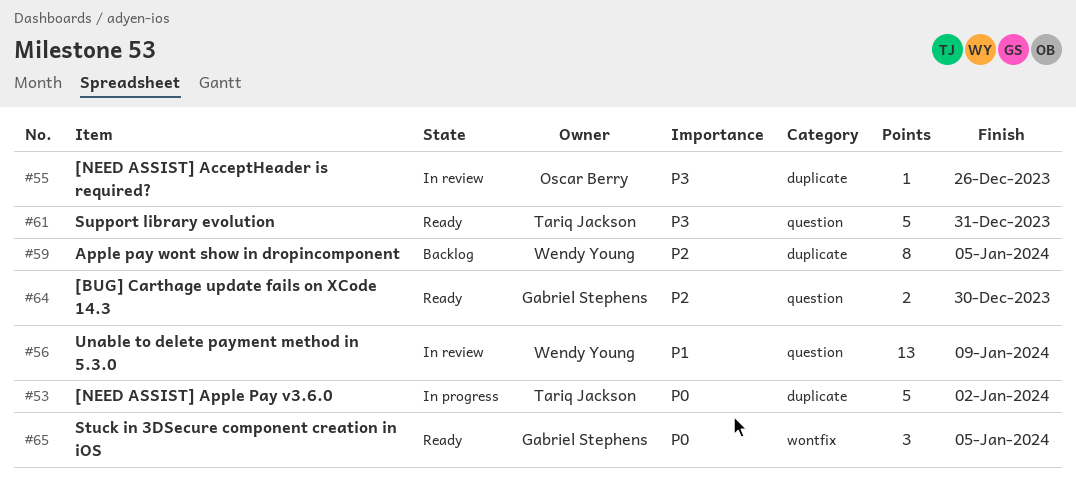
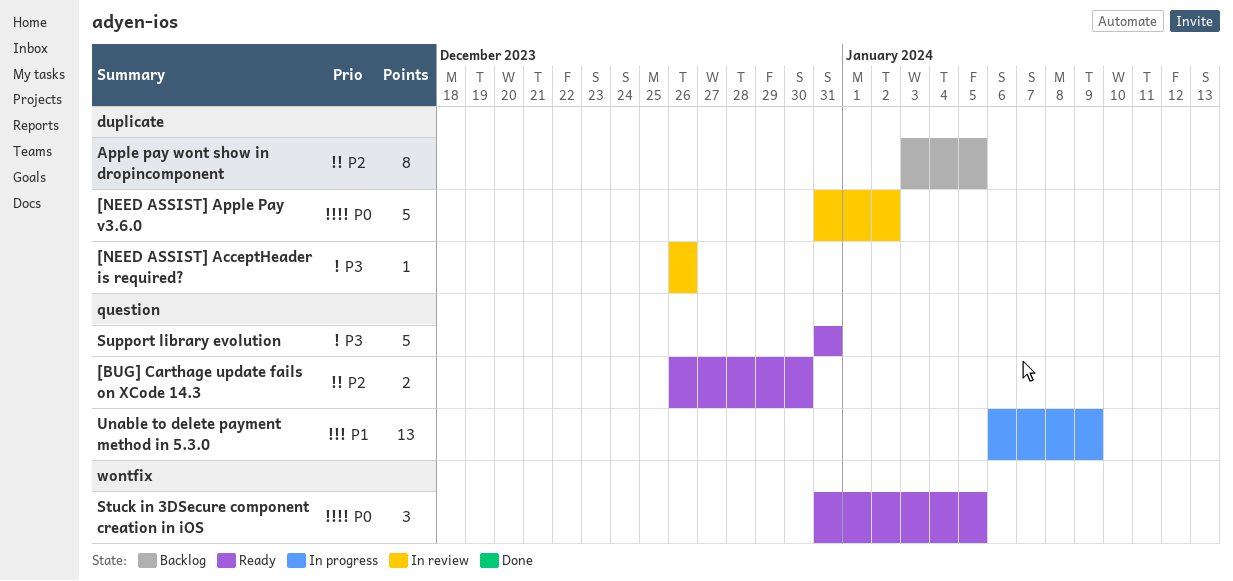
[NEED ASSIST] Apple Pay v3.6.0, status: In progress -> In review
Unable to delete payment method in 5.3.0, status: In review -> In progress

